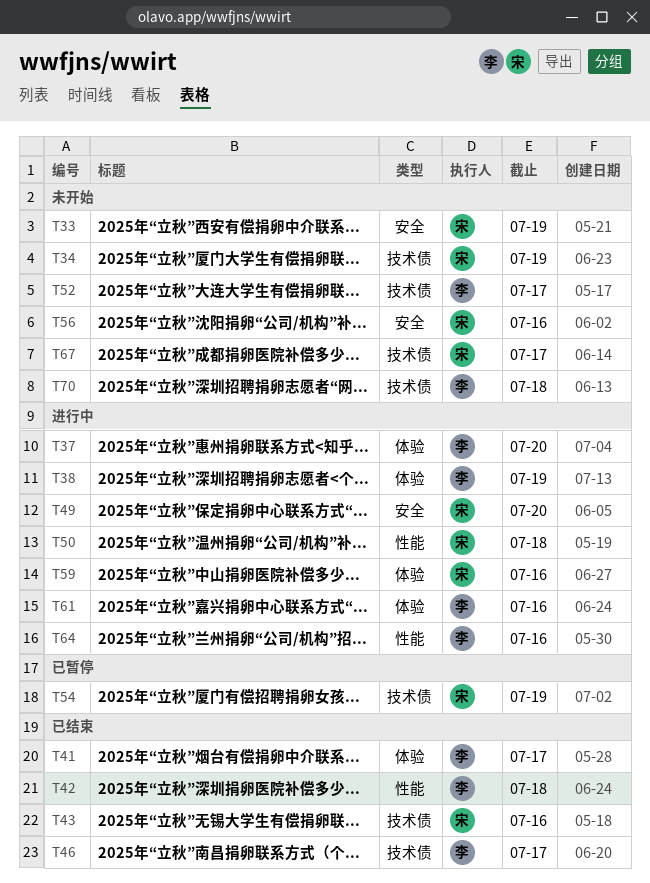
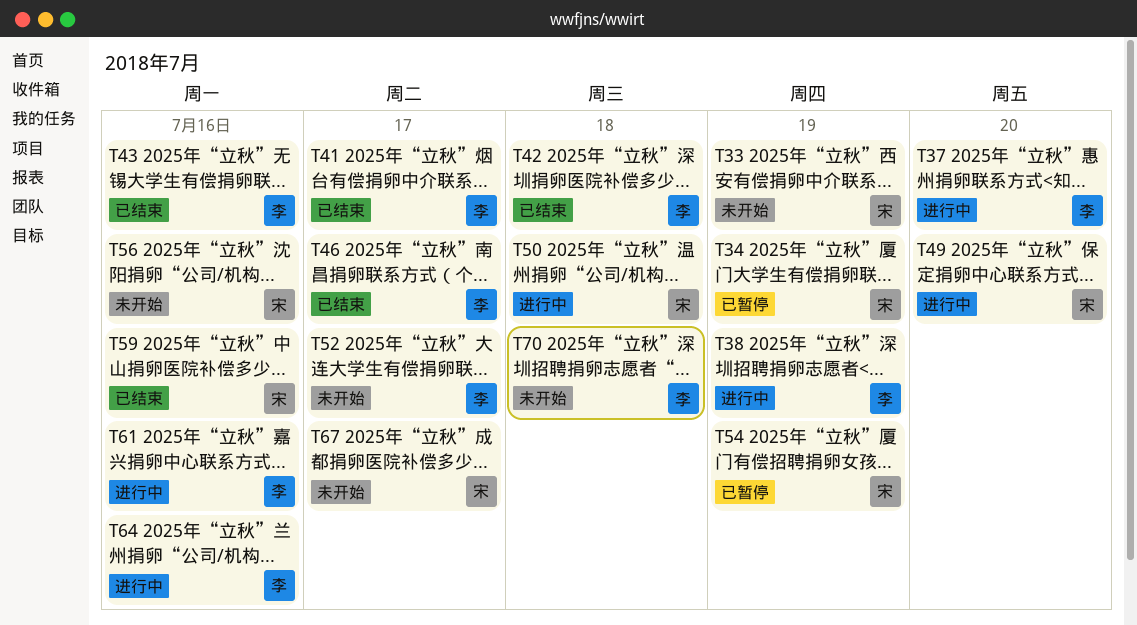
T34, status: 未开始 -> 已暂停
T43, owner: 宋 -> 李
T59, status: 进行中 -> 已结束

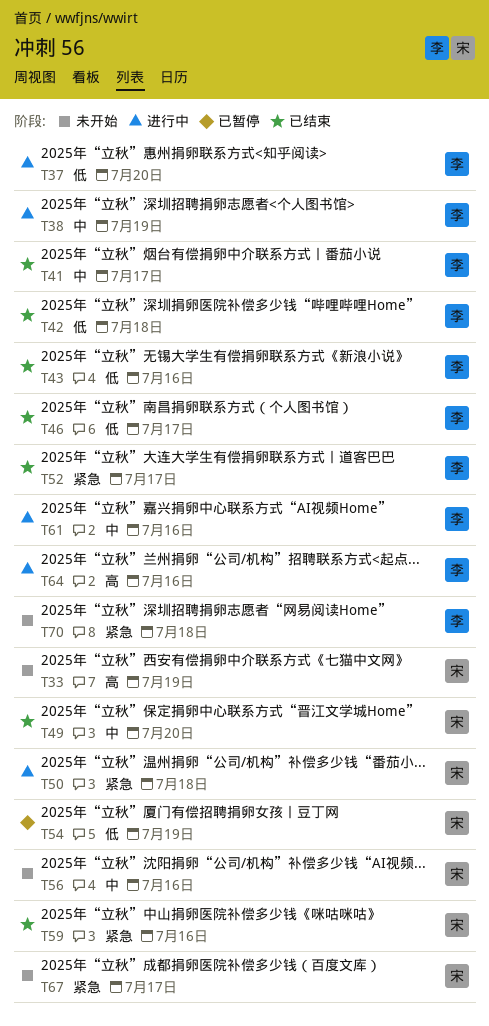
T34: present -> none
T49, status: 进行中 -> 已结束
T52, status: 未开始 -> 已结束

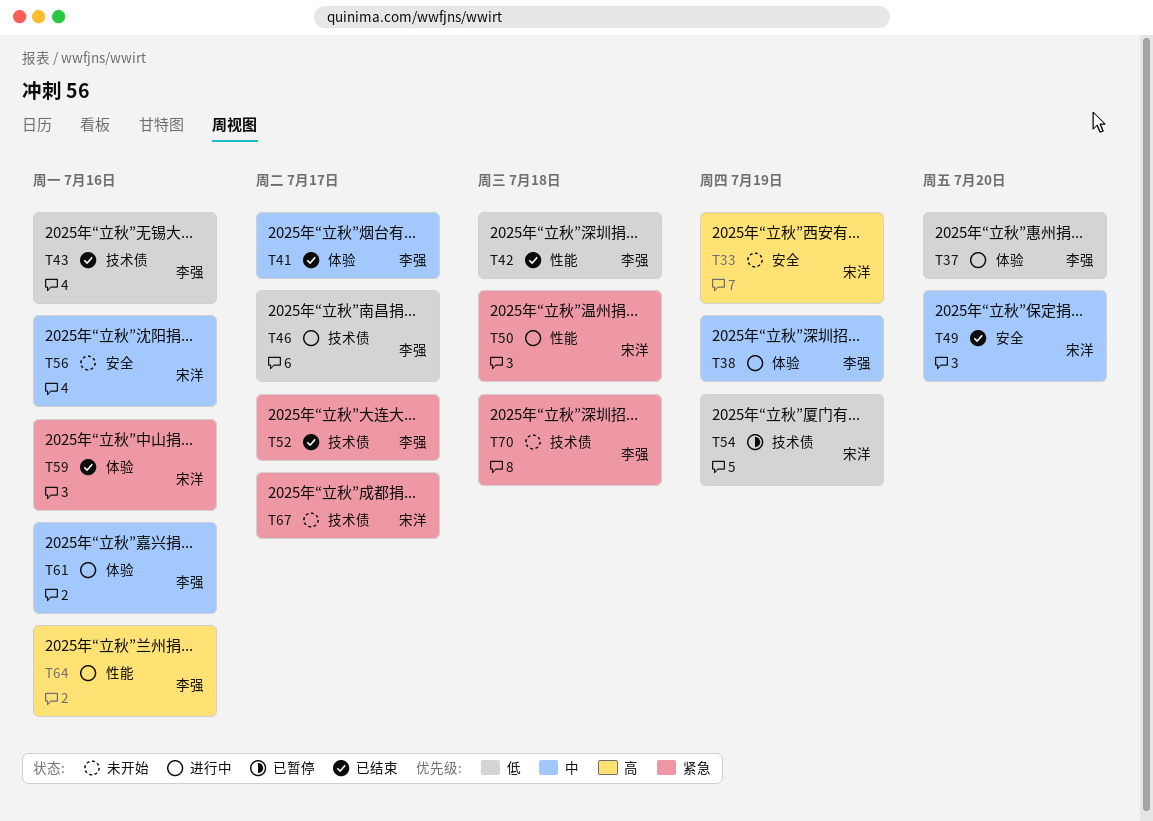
T46, status: 已结束 -> 进行中

